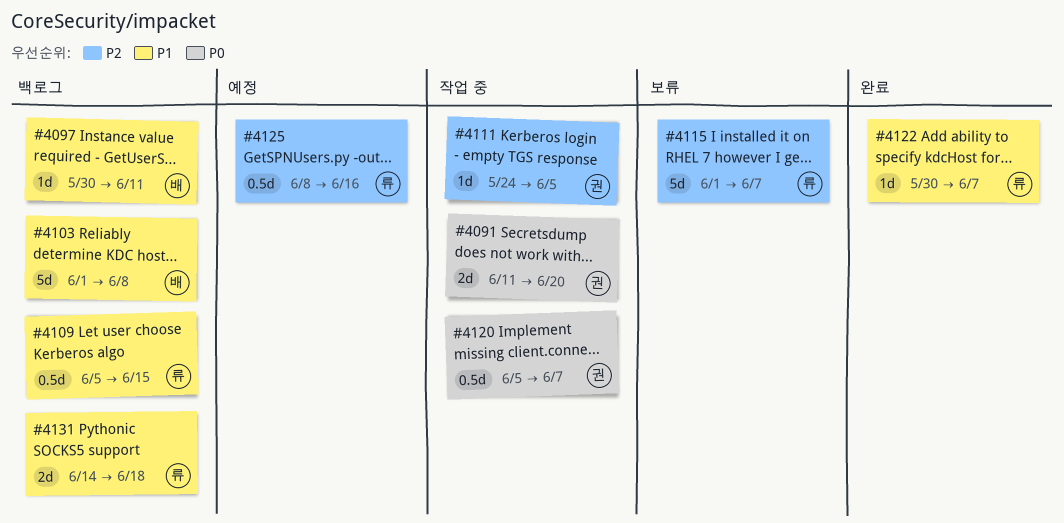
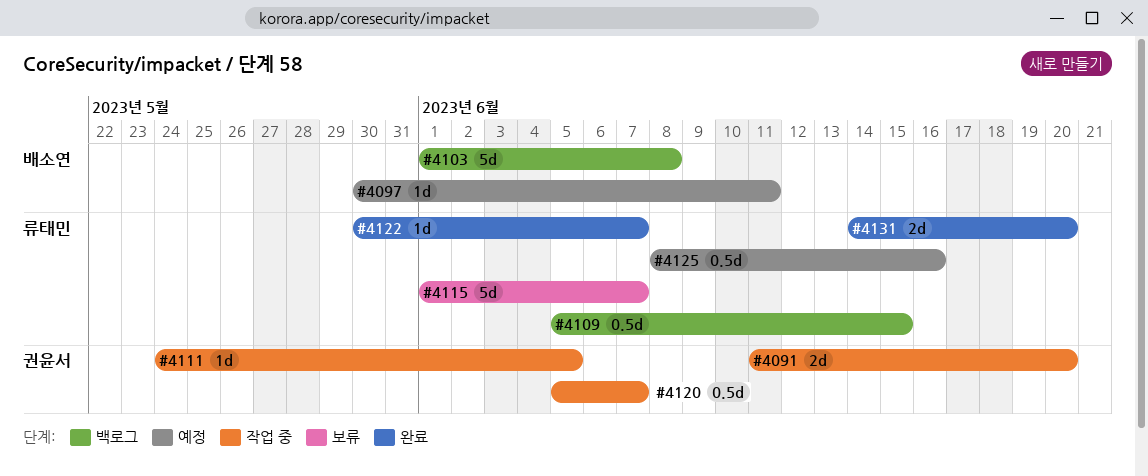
#4097, status: 백로그 -> 예정
#4131, status: 백로그 -> 완료
#4131, due: Jun 18 -> Jun 20

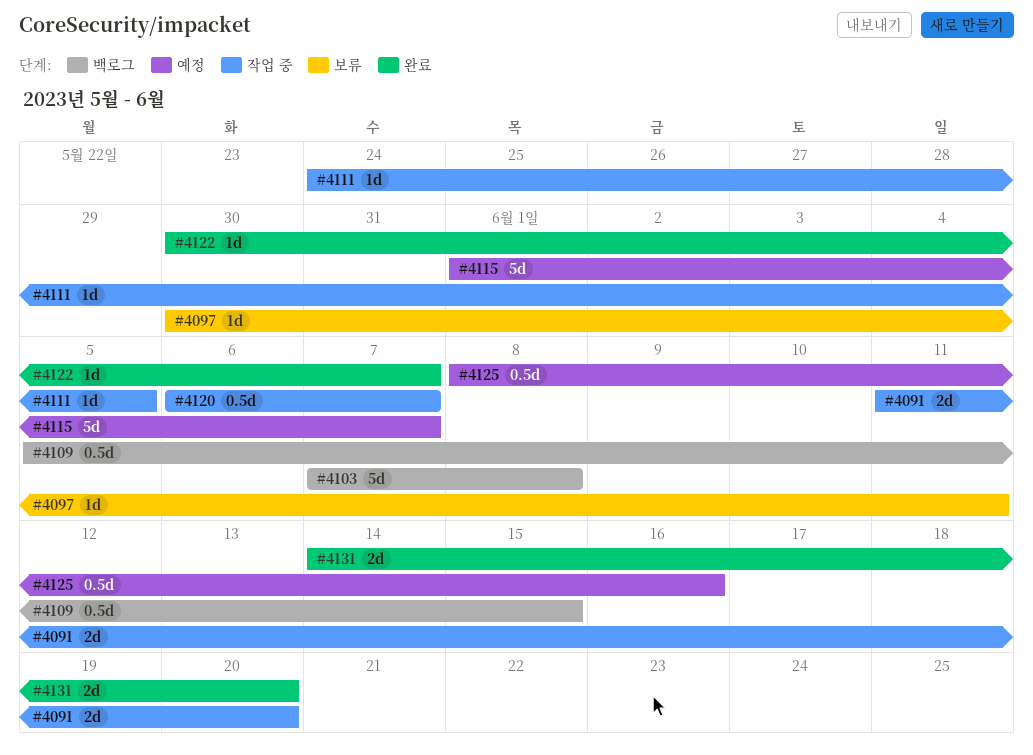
#4097, status: 예정 -> 보류
#4103, start: Jun 1 -> Jun 7
#4115, status: 보류 -> 예정
#4120, start: Jun 5 -> Jun 6

